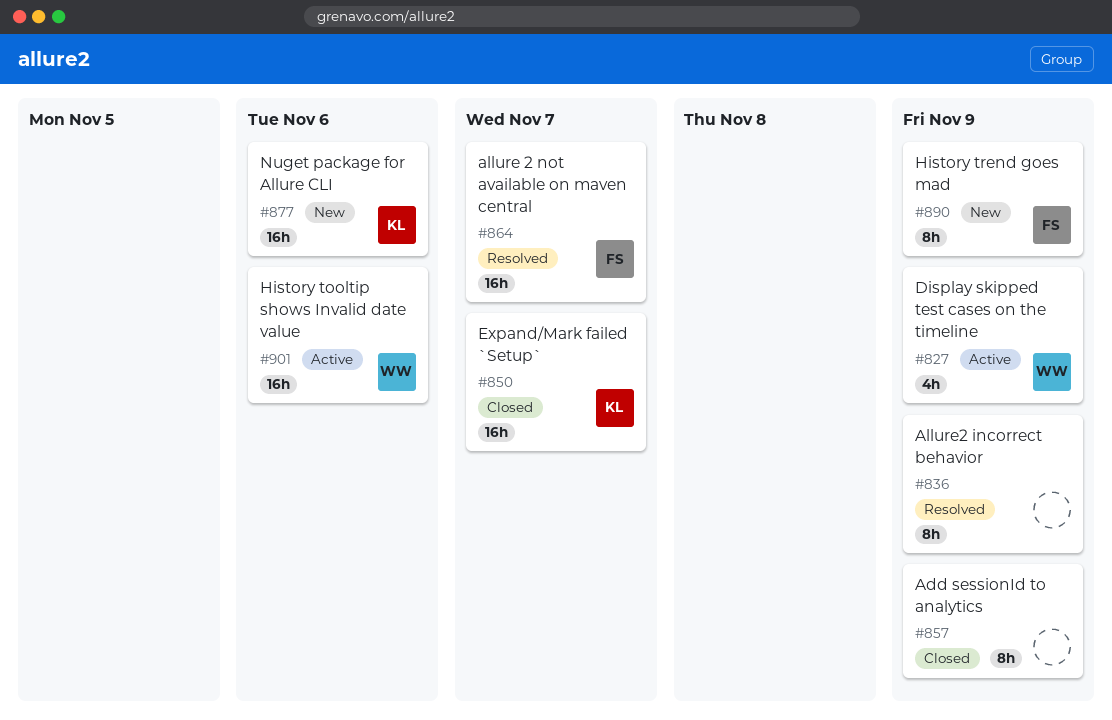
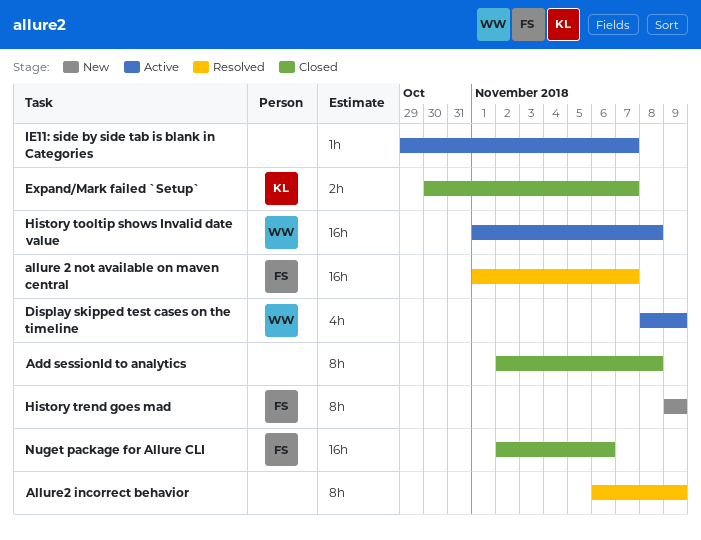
Add sessionId to analytics, due: Nov 9 -> Nov 8
Expand/Mark failed `Setup`, estimate: 16h -> 2h
History tooltip shows Invalid date value, due: Nov 6 -> Nov 8
IE11: side by side tab is blank in Categories: none -> present
Nuget package for Allure CLI, status: New -> Closed
Nuget package for Allure CLI, owner: KL -> FS

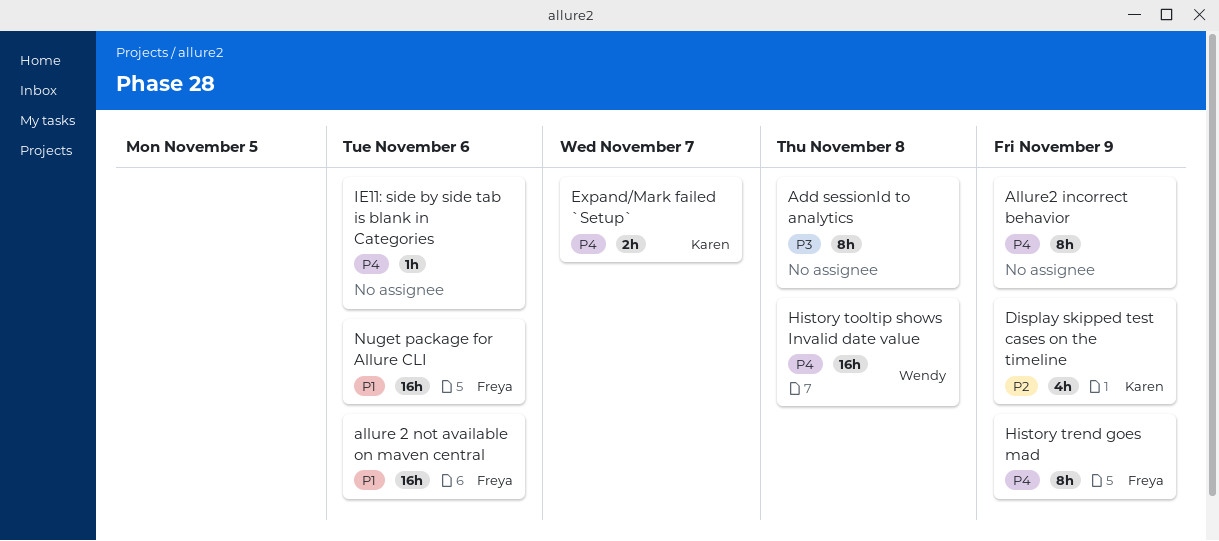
allure 2 not available on maven central, due: Nov 7 -> Nov 6
Display skipped test cases on the timeline, owner: Wendy -> Karen
IE11: side by side tab is blank in Categories, due: Nov 7 -> Nov 6

